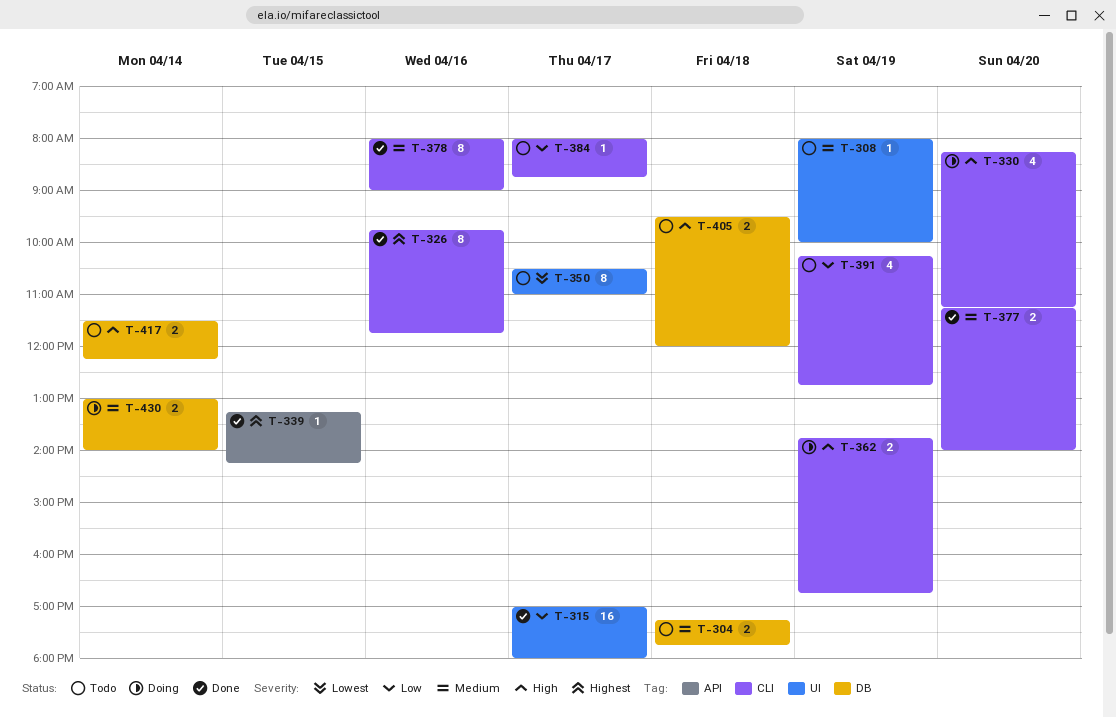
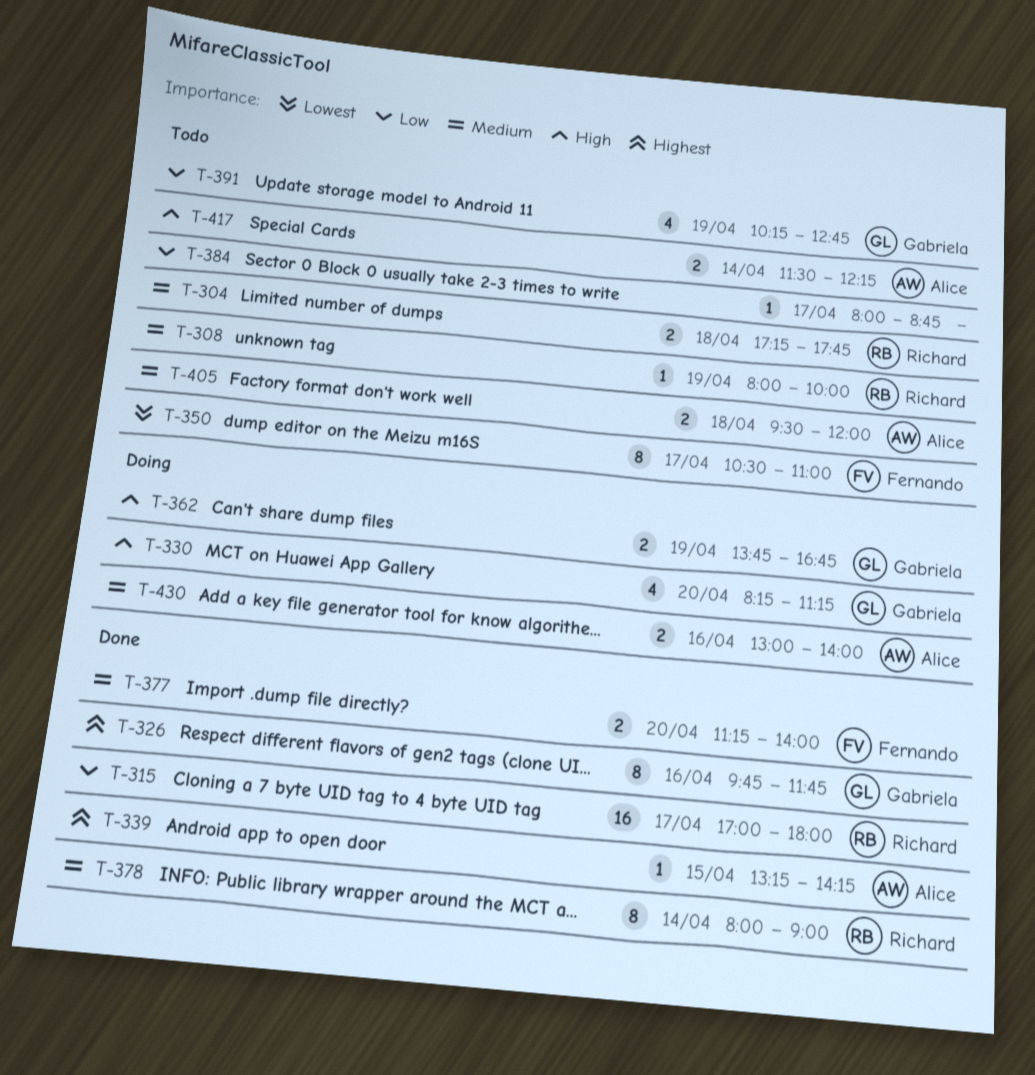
T-378, day: Apr 16 -> Apr 14
T-405, priority: High -> Medium
T-430, day: Apr 14 -> Apr 16

